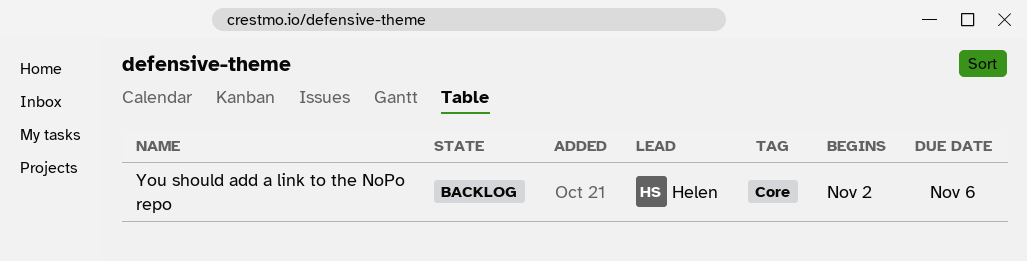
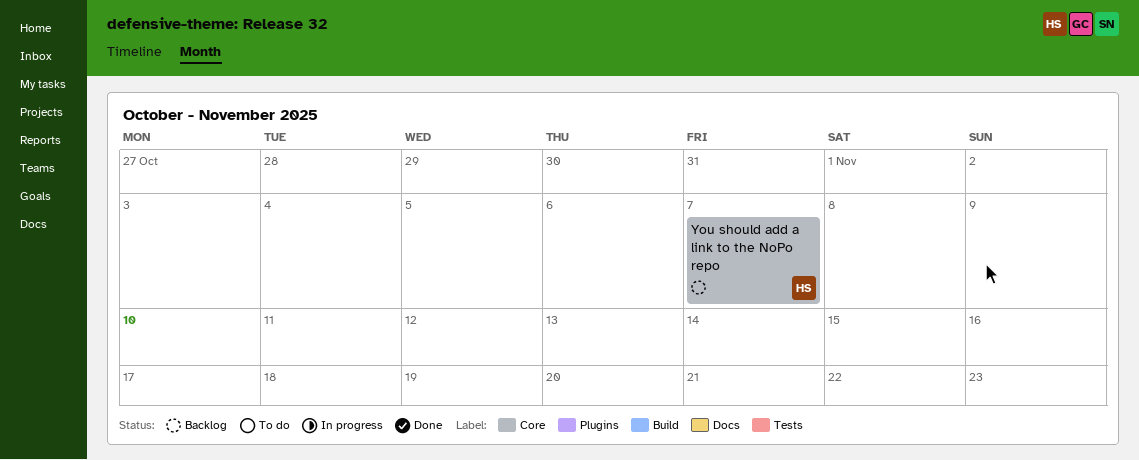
You should add a link to the NoPo repo, due: Nov 6 -> Nov 7

